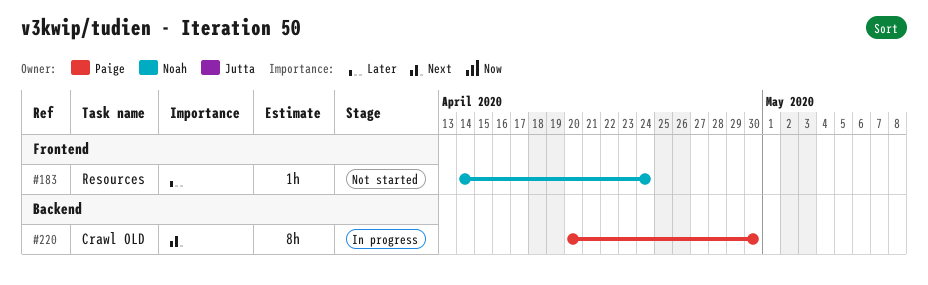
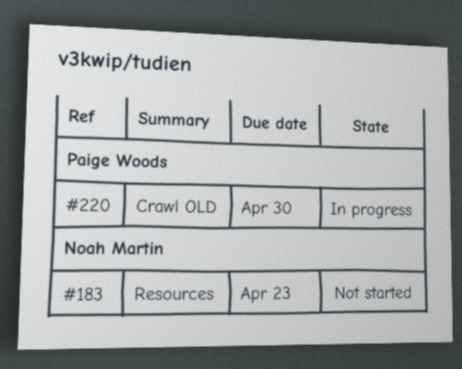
#183, due: Apr 24 -> Apr 23

